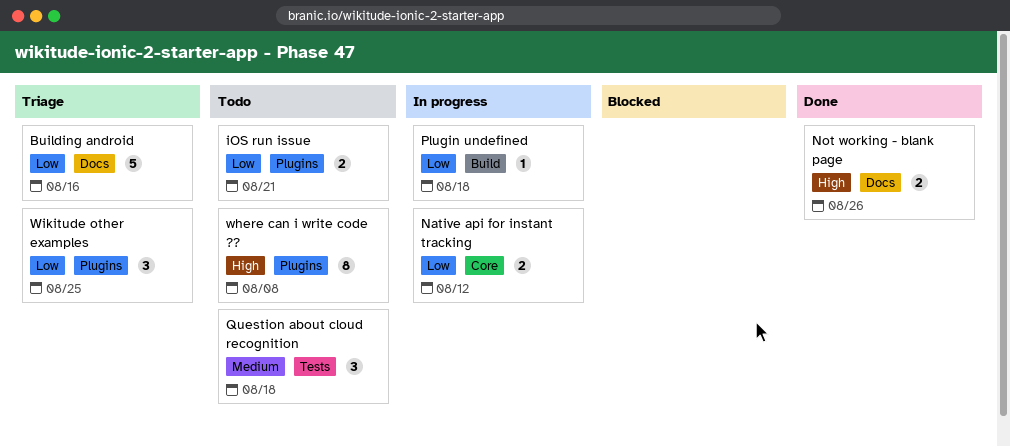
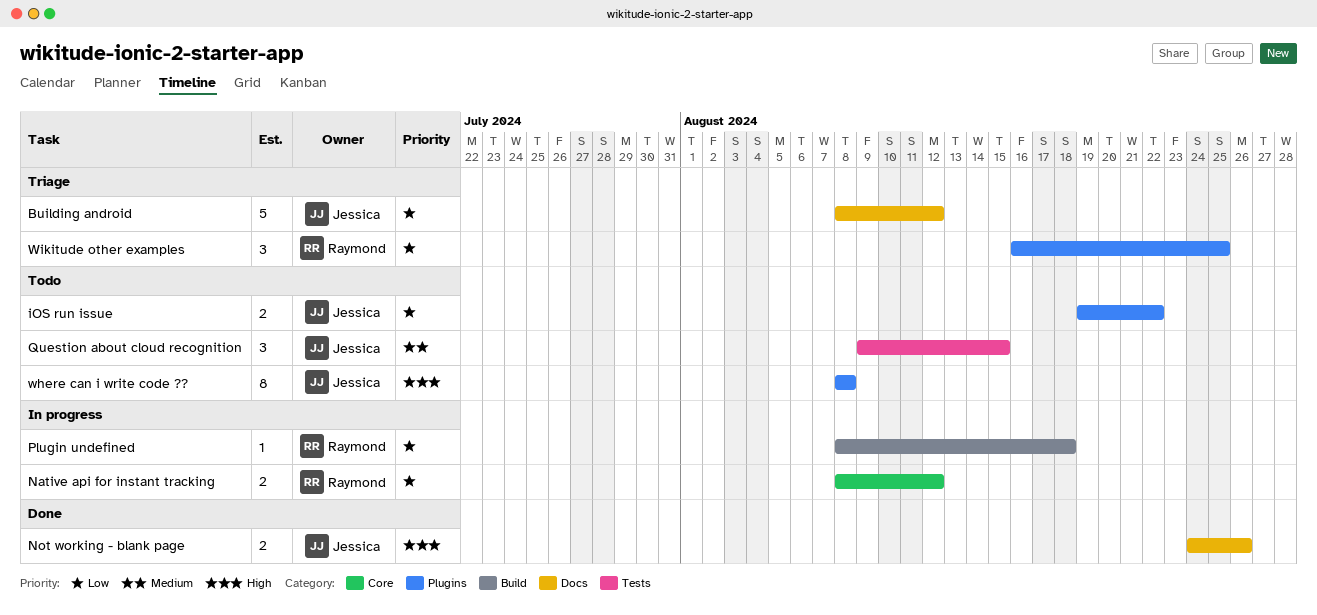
Building android, due: Aug 16 -> Aug 12
iOS run issue, due: Aug 21 -> Aug 22
Question about cloud recognition, due: Aug 18 -> Aug 15

